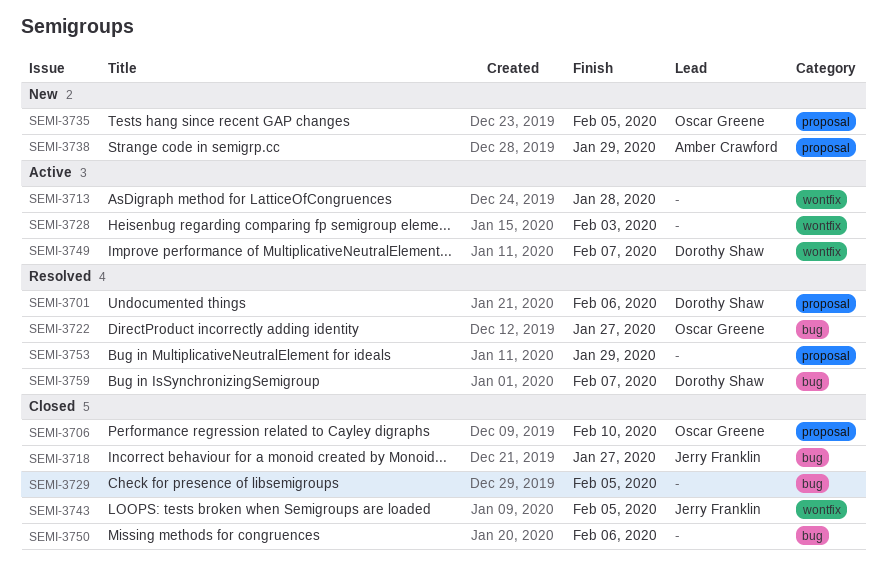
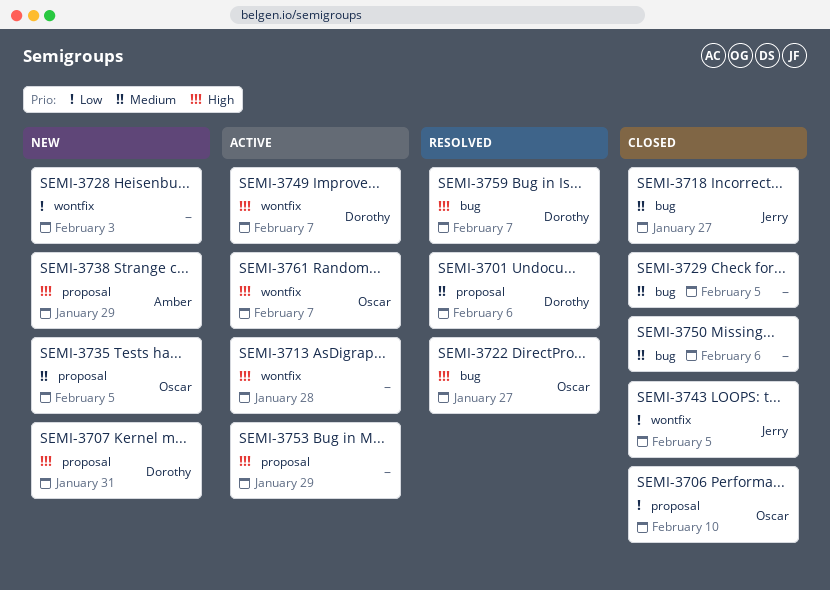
SEMI-3707: none -> present
SEMI-3728, status: Active -> New
SEMI-3753, status: Resolved -> Active
SEMI-3761: none -> present

